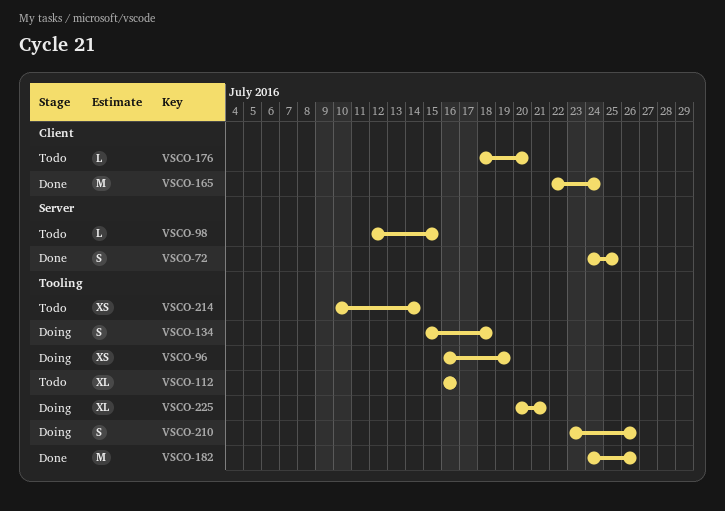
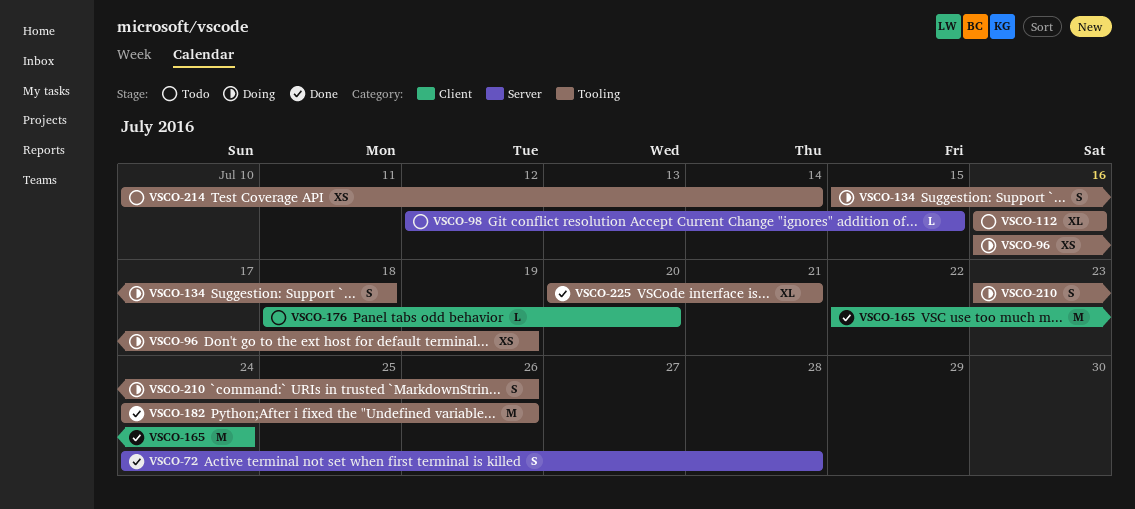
VSCO-72, due: Jul 25 -> Jul 28
VSCO-225, status: Doing -> Done

